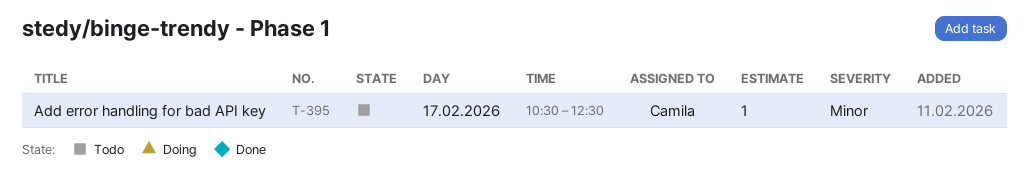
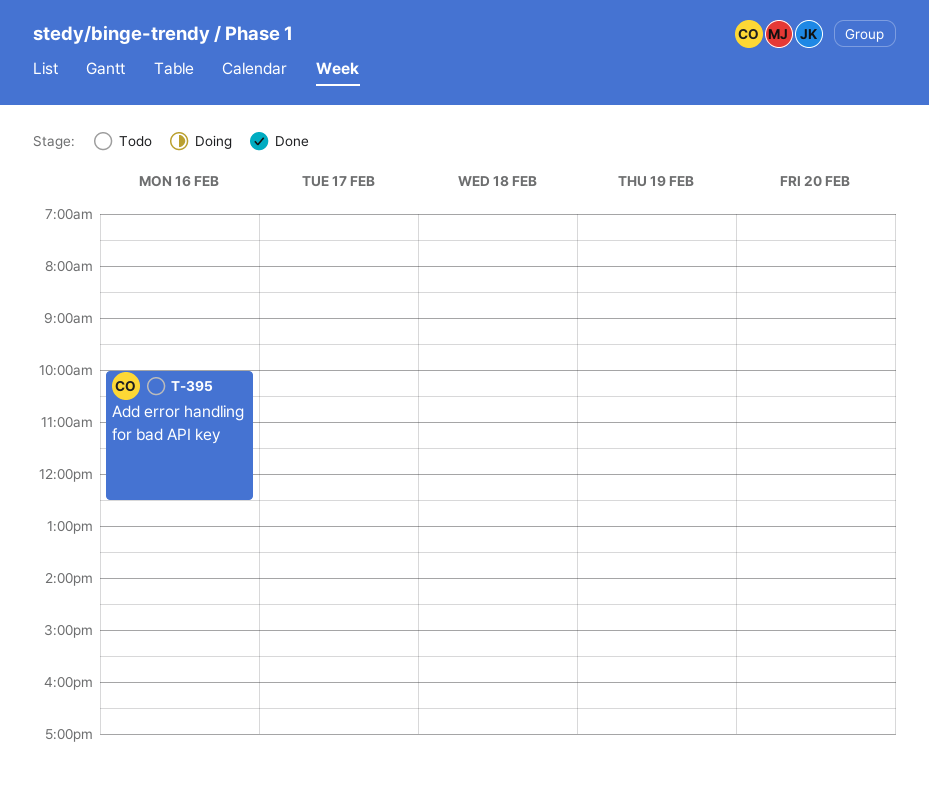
T-395, day: Feb 17 -> Feb 16
T-395, begins: 10:30 -> 10:00

